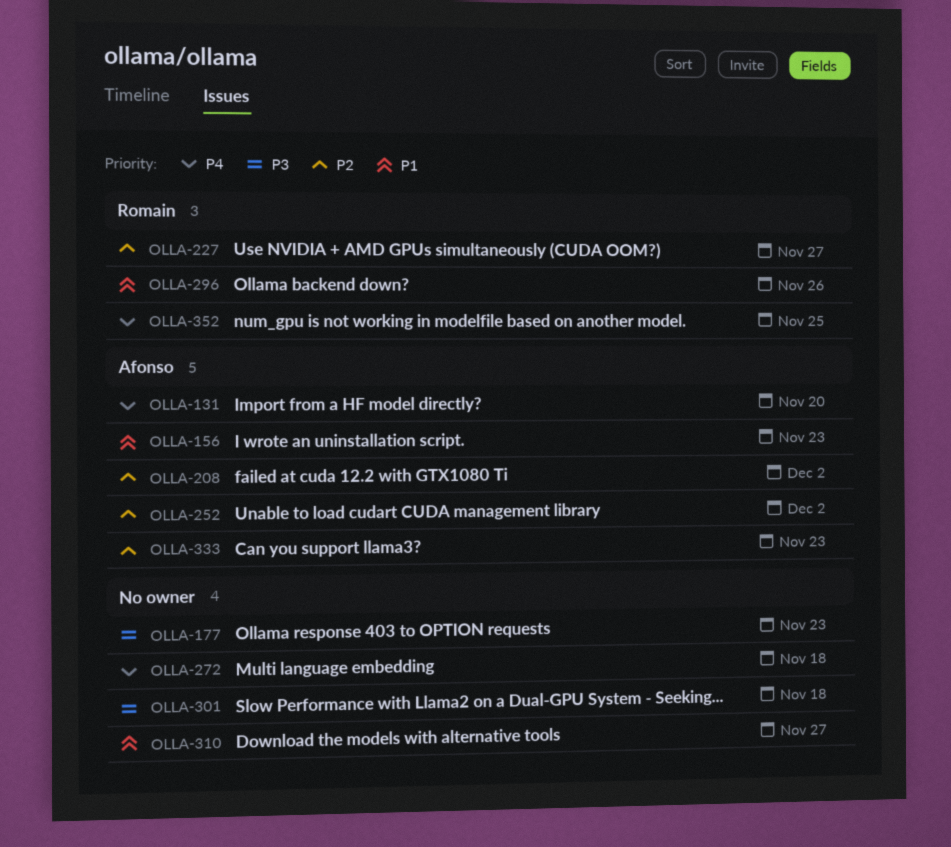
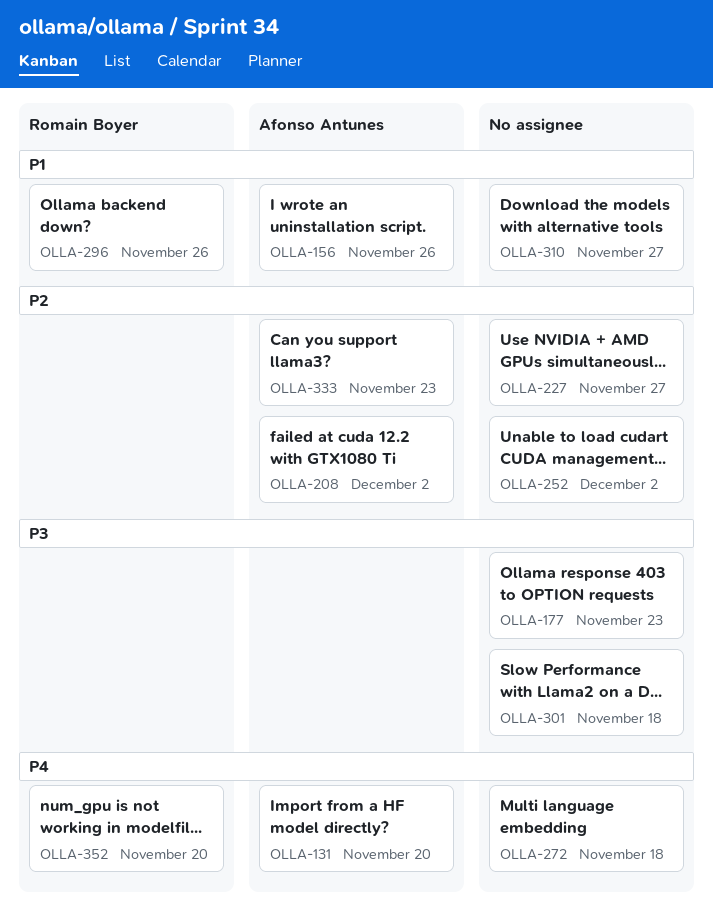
OLLA-156, due: Nov 23 -> Nov 26
OLLA-227, owner: Romain Boyer -> none
OLLA-252, owner: Afonso Antunes -> none
OLLA-352, due: Nov 25 -> Nov 20

